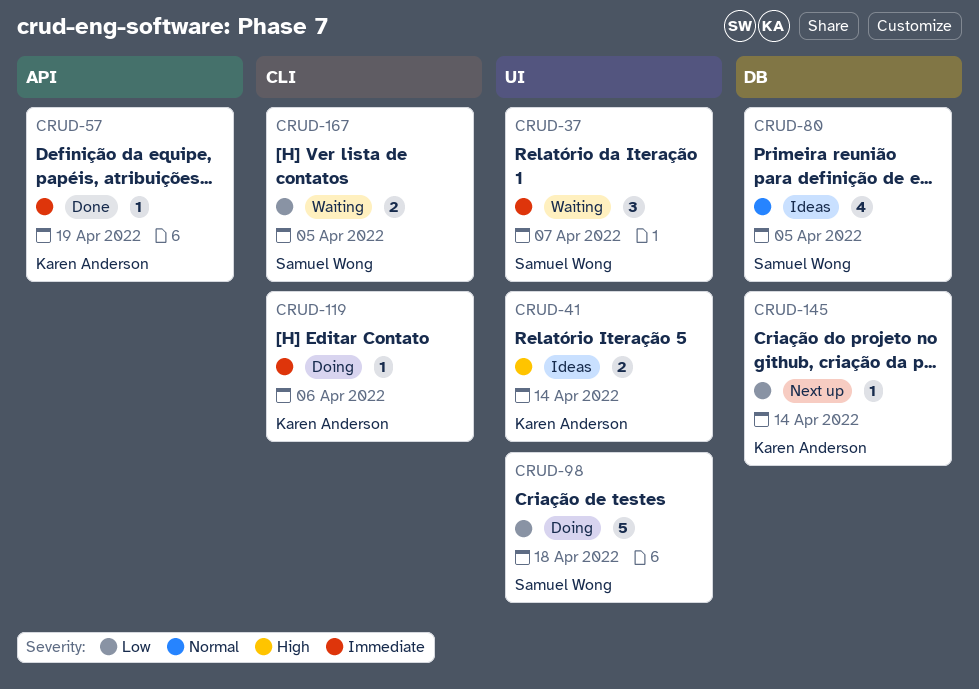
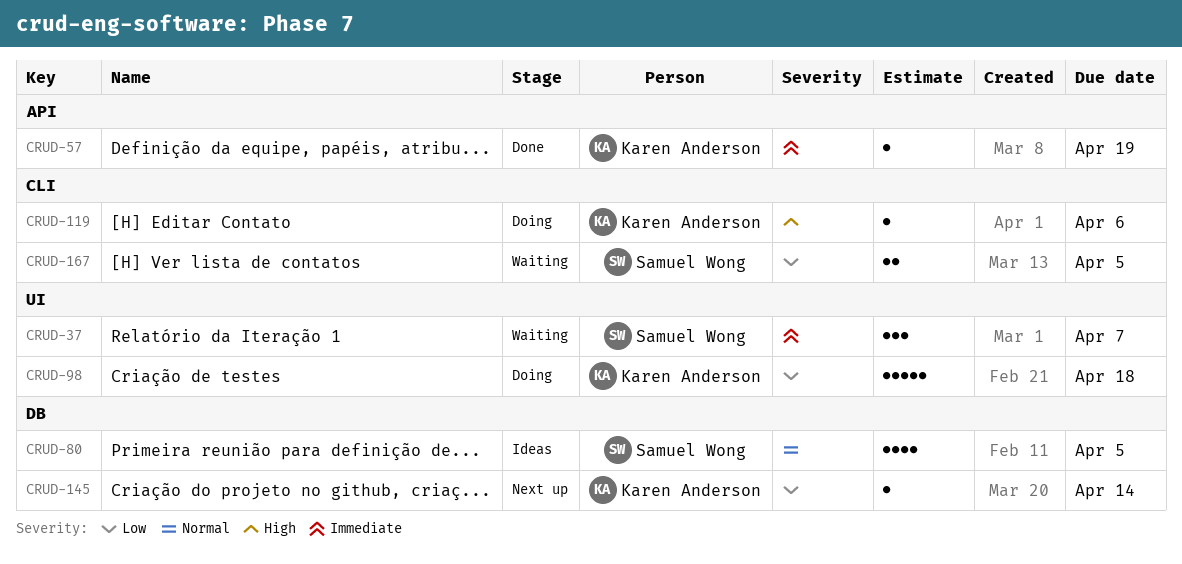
CRUD-41: present -> none
CRUD-98, owner: Samuel Wong -> Karen Anderson
CRUD-119, priority: Immediate -> High

